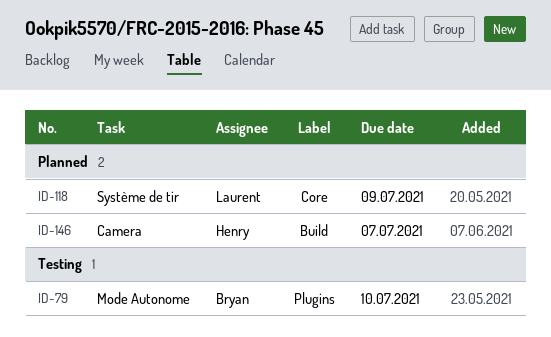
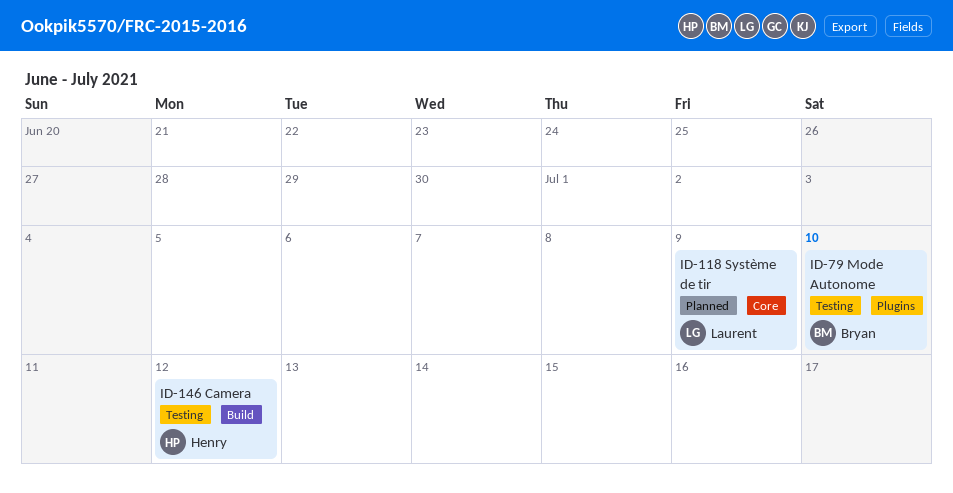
ID-146, status: Planned -> Testing
ID-146, due: Jul 7 -> Jul 12

